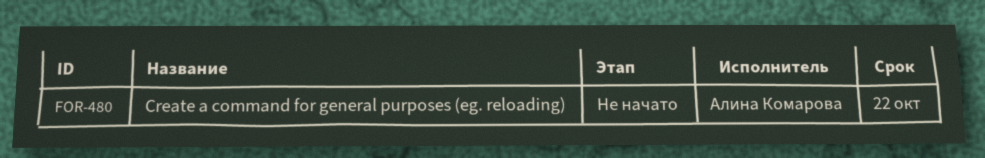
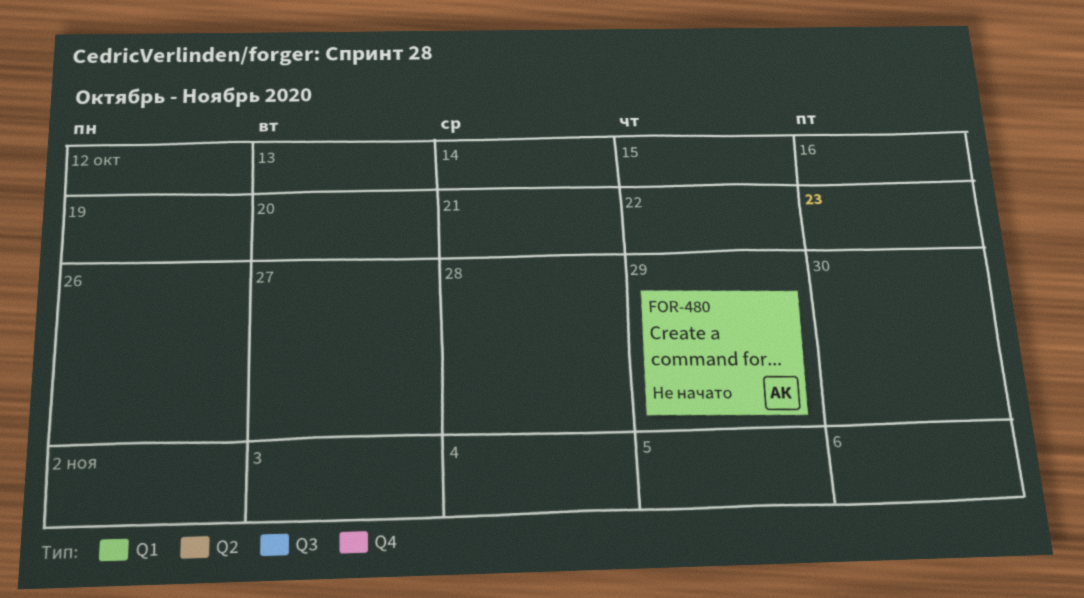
FOR-480, due: Oct 22 -> Oct 29

